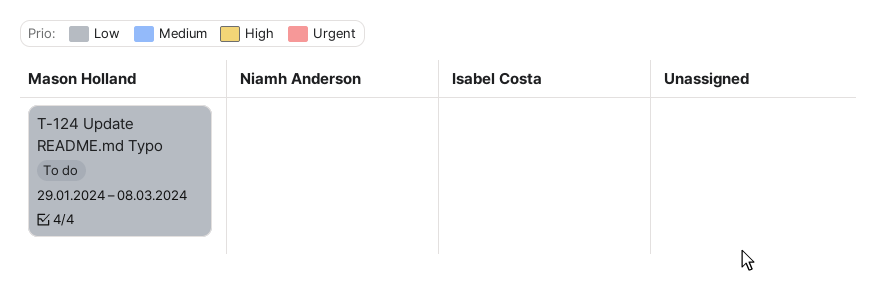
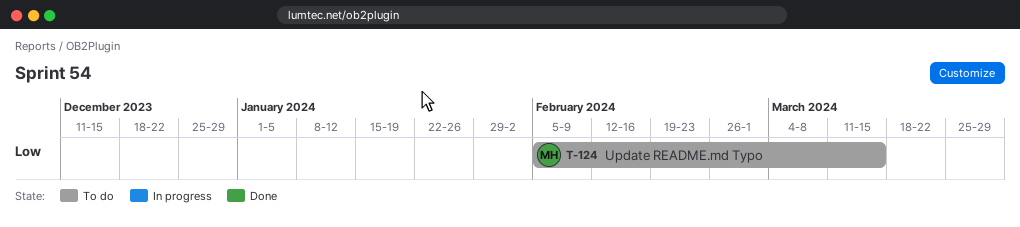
T-124, start: Jan 29 -> Feb 5
T-124, due: Mar 8 -> Mar 15

